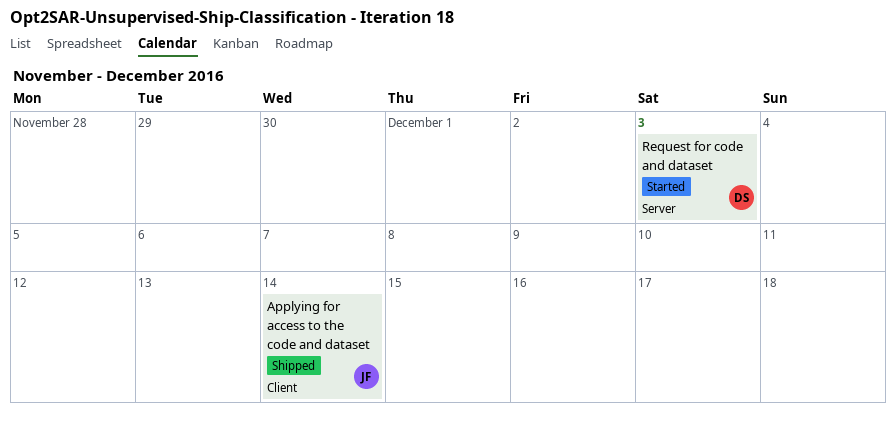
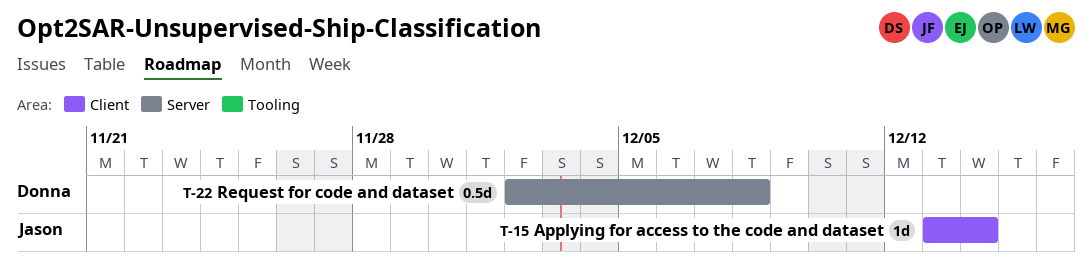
Request for code and dataset, due: Dec 3 -> Dec 8

